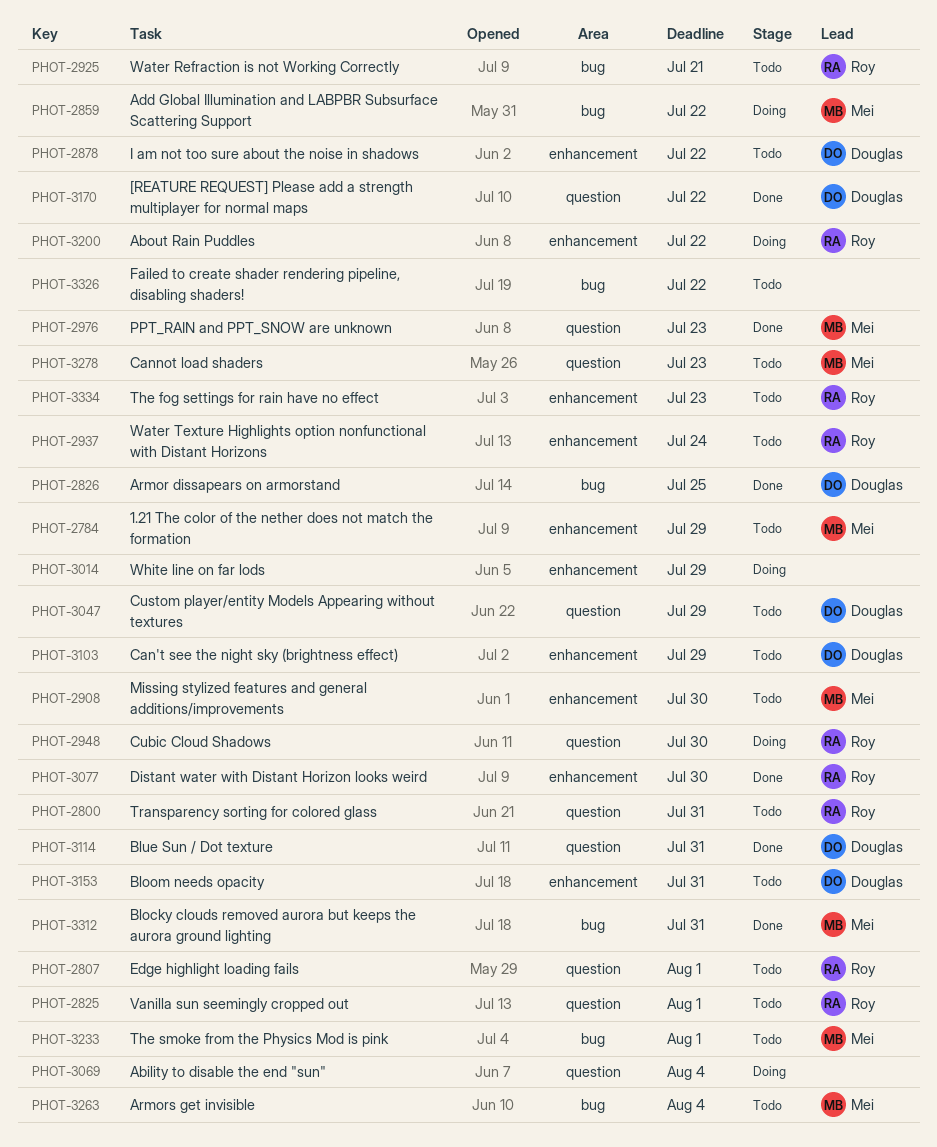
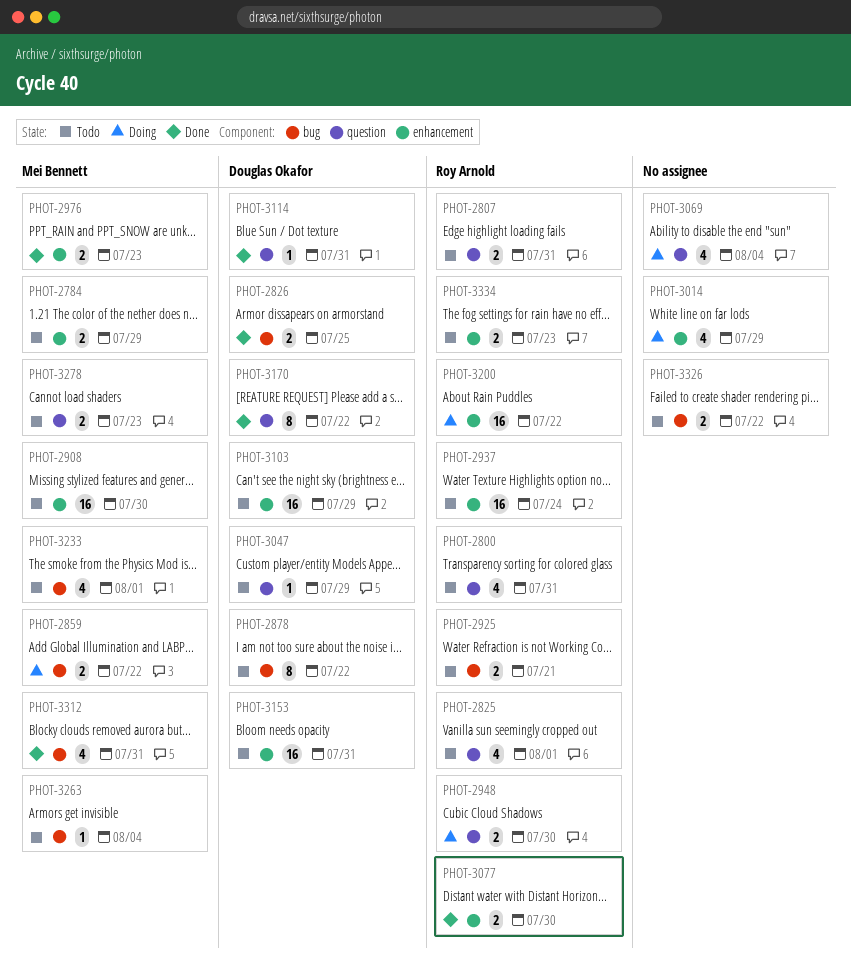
PHOT-2807, due: Aug 1 -> Jul 31
PHOT-2878, label: enhancement -> bug
PHOT-2976, label: question -> enhancement

